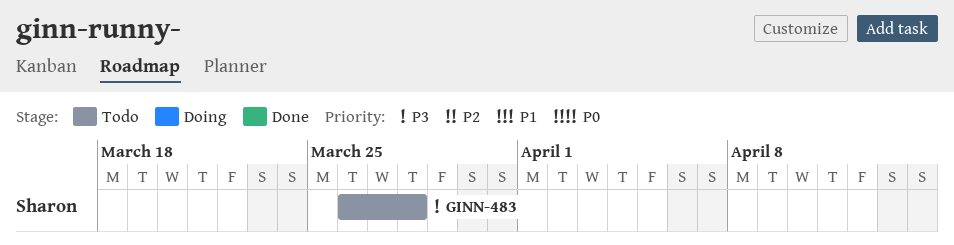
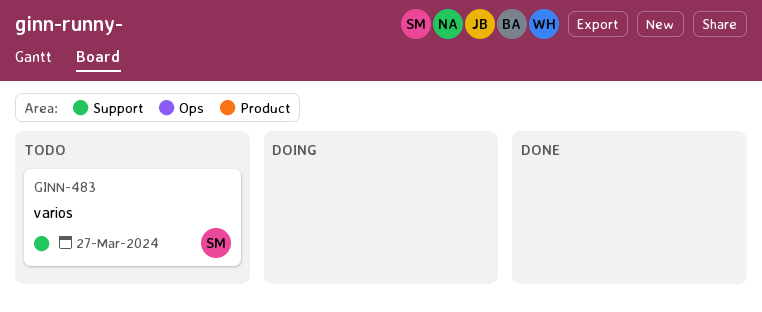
GINN-483, due: Mar 28 -> Mar 27

